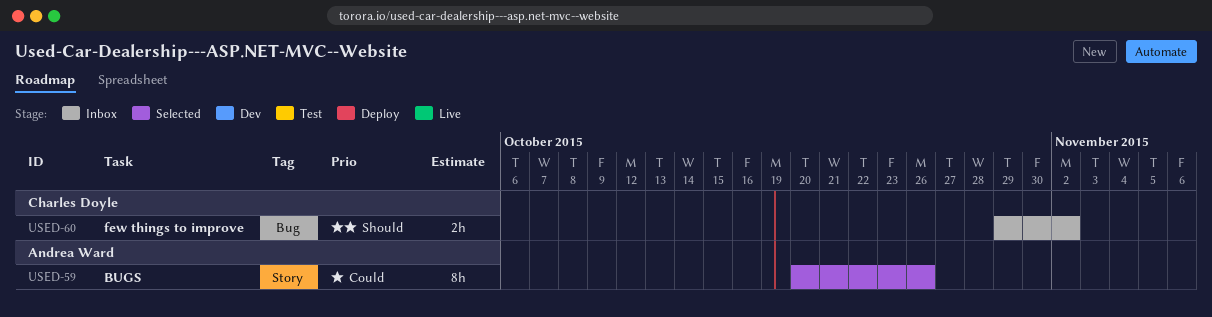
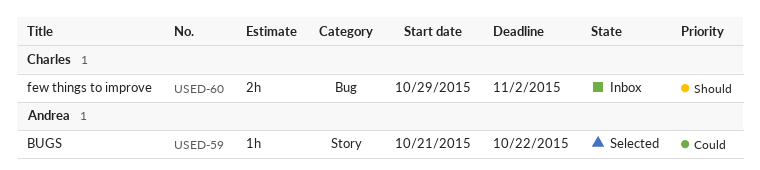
USED-59, estimate: 8h -> 1h
USED-59, start: Oct 20 -> Oct 21
USED-59, due: Oct 26 -> Oct 22

